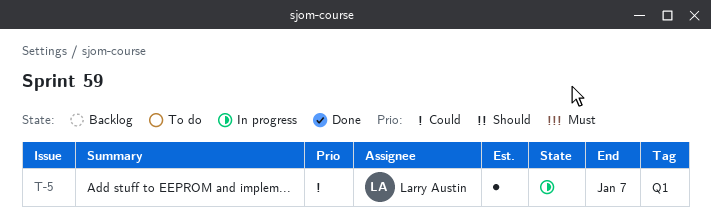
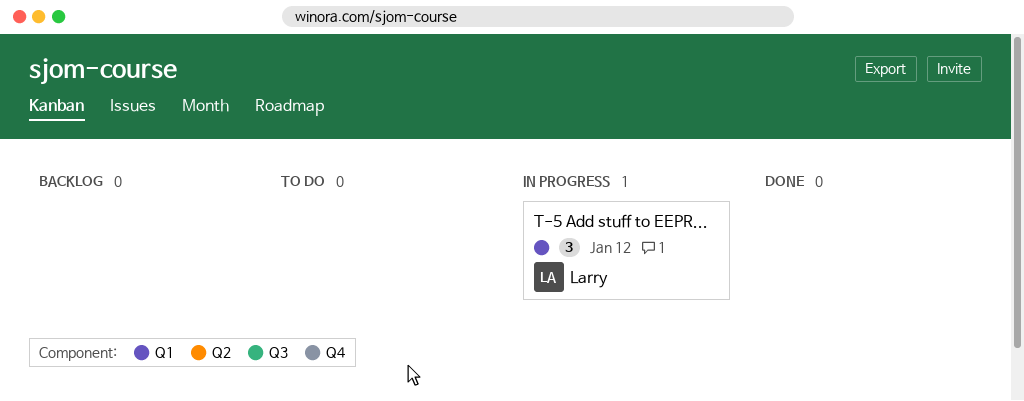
T-5, estimate: 1 -> 3
T-5, due: Jan 7 -> Jan 12

